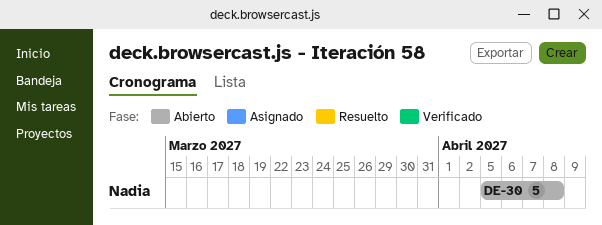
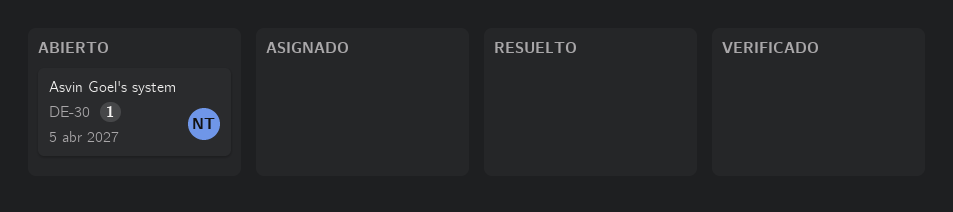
DE-30, estimate: 5 -> 1
DE-30, due: Apr 8 -> Apr 5

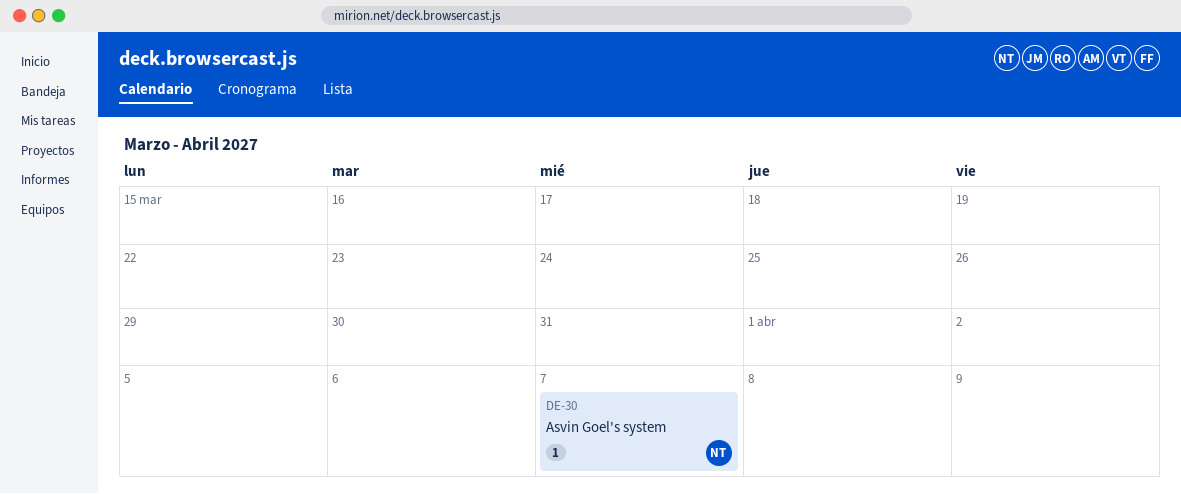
DE-30, due: Apr 5 -> Apr 7

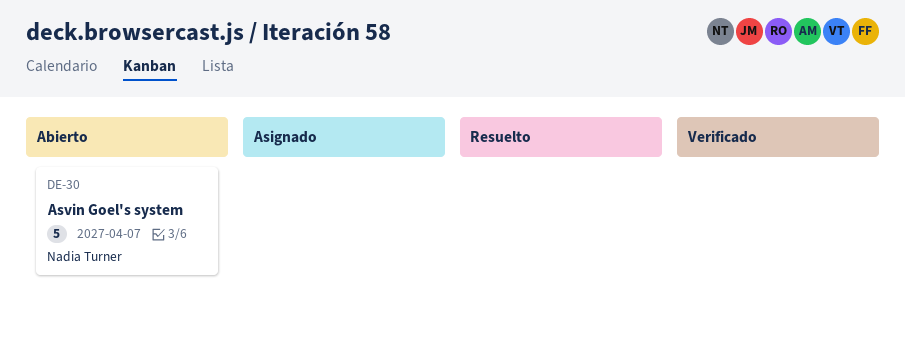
DE-30, estimate: 1 -> 5

